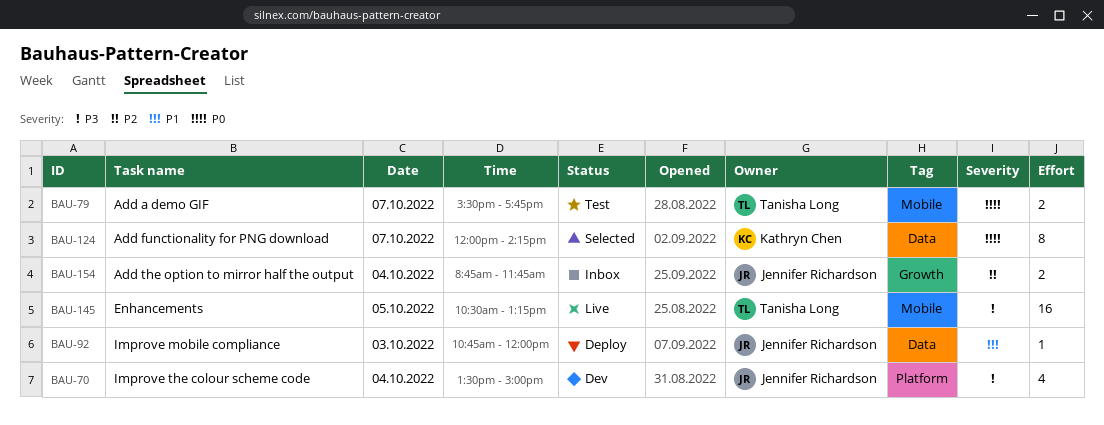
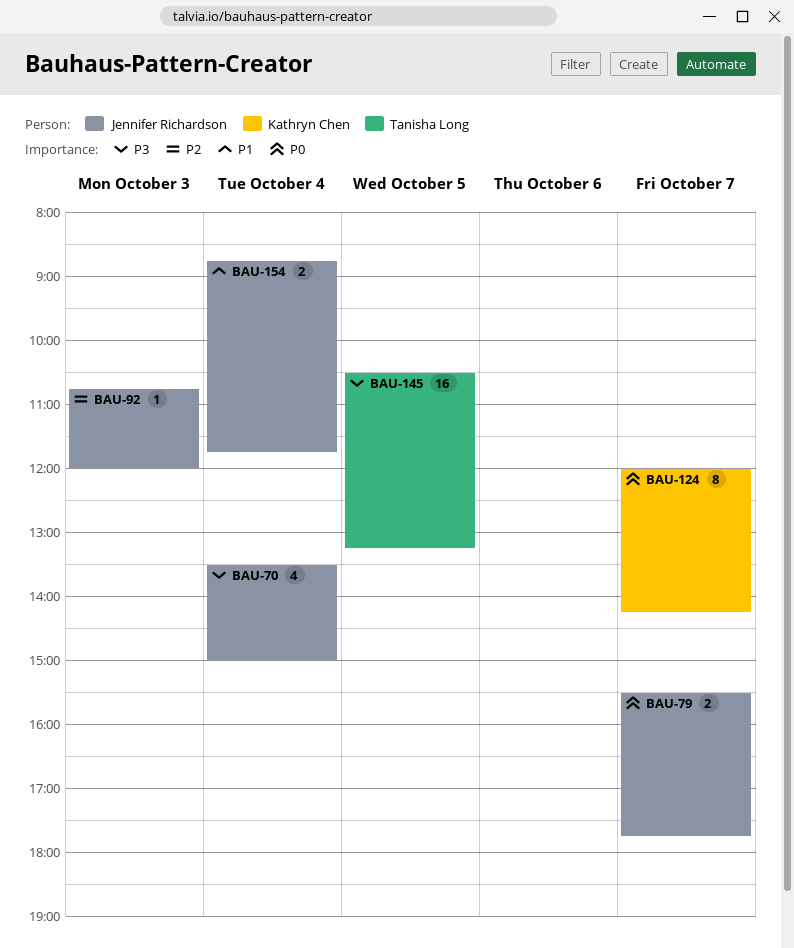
BAU-79, owner: Tanisha Long -> Jennifer Richardson
BAU-92, priority: P1 -> P2
BAU-154, priority: P2 -> P1

